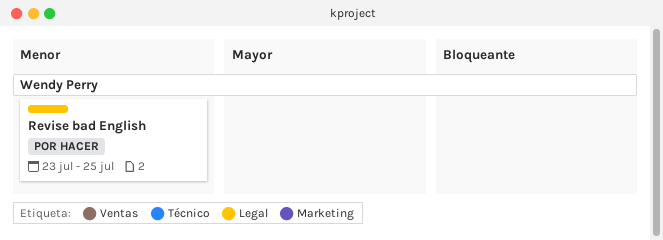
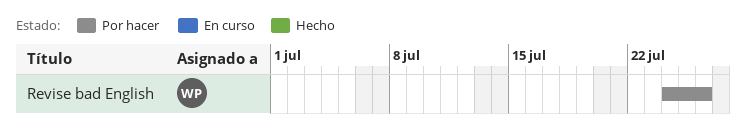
Revise bad English, start: Jul 23 -> Jul 24
Revise bad English, due: Jul 25 -> Jul 26

